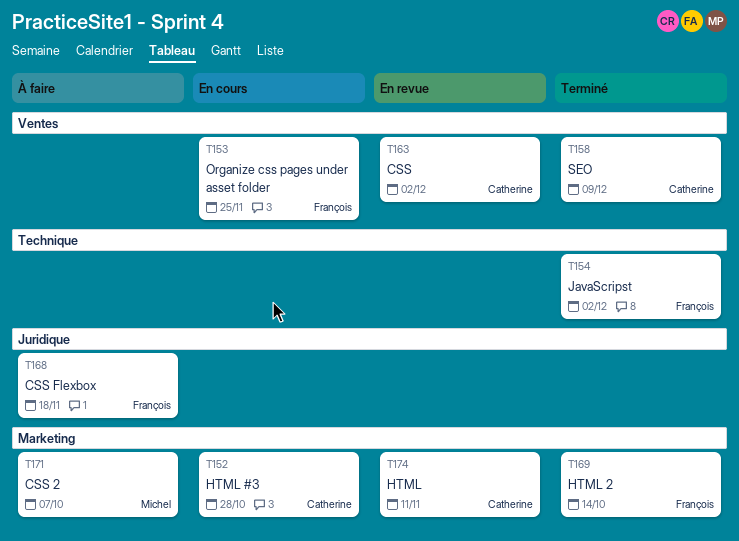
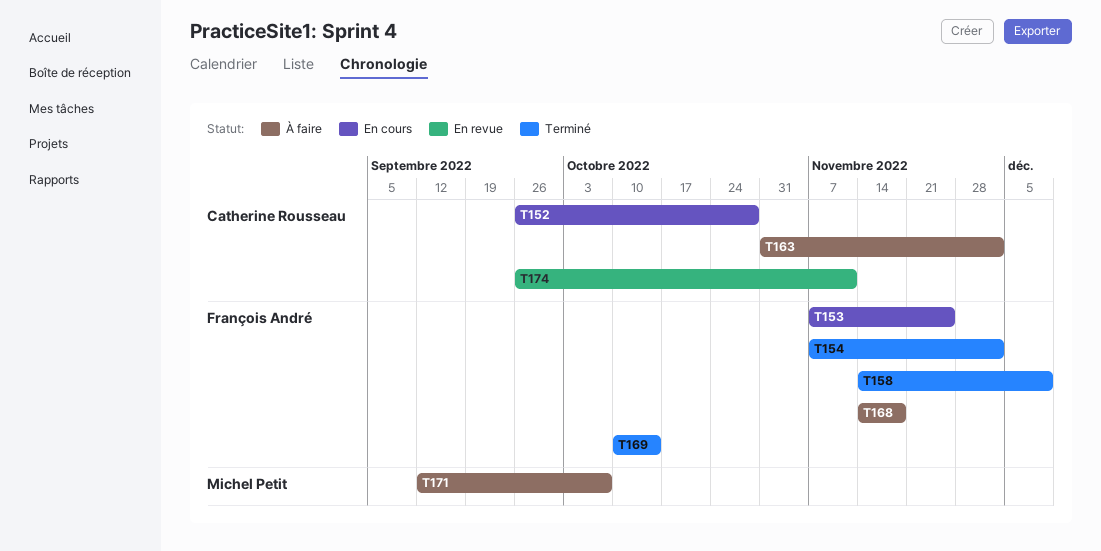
T158, owner: Catherine Rousseau -> François André
T163, status: En revue -> À faire

